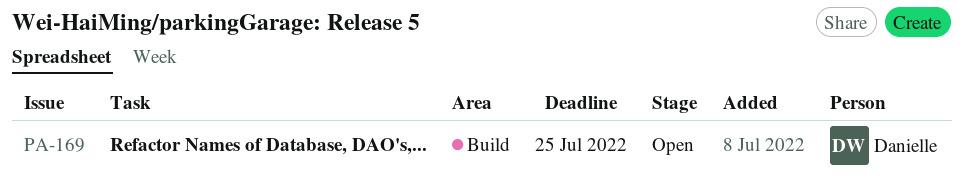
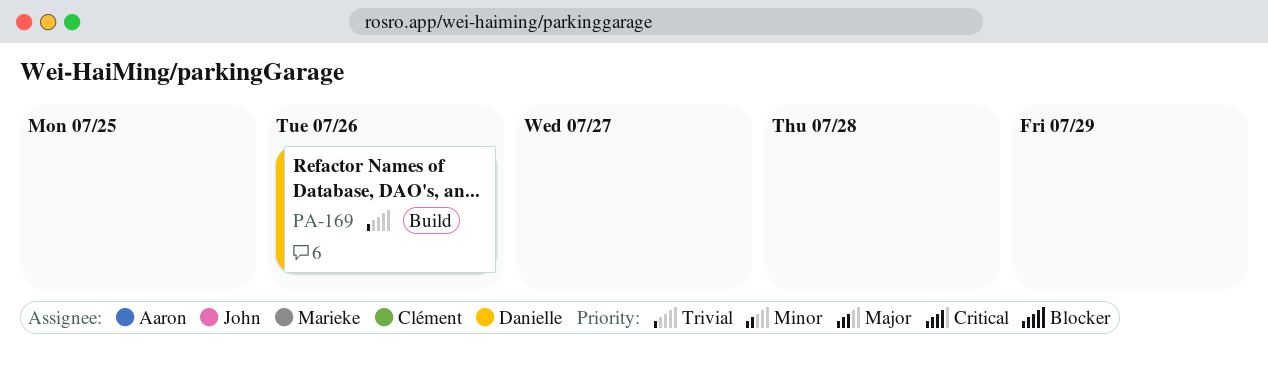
PA-169, due: Jul 25 -> Jul 26

